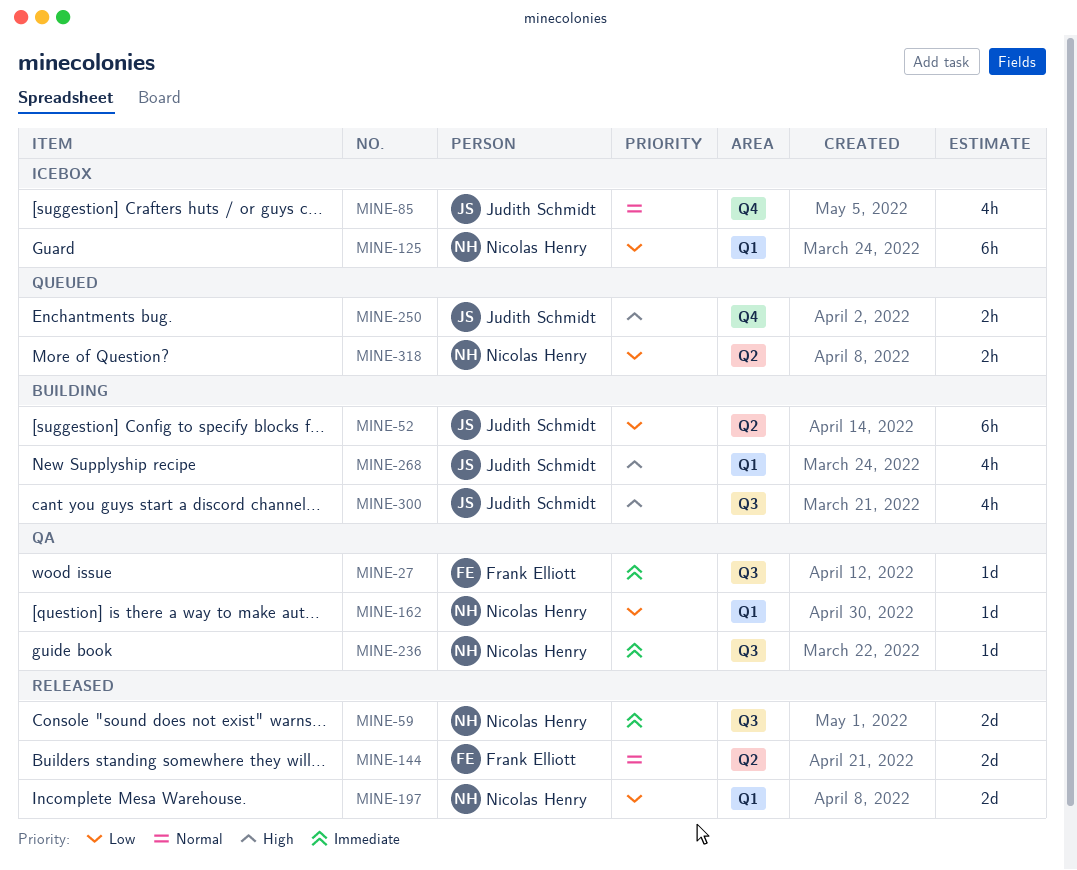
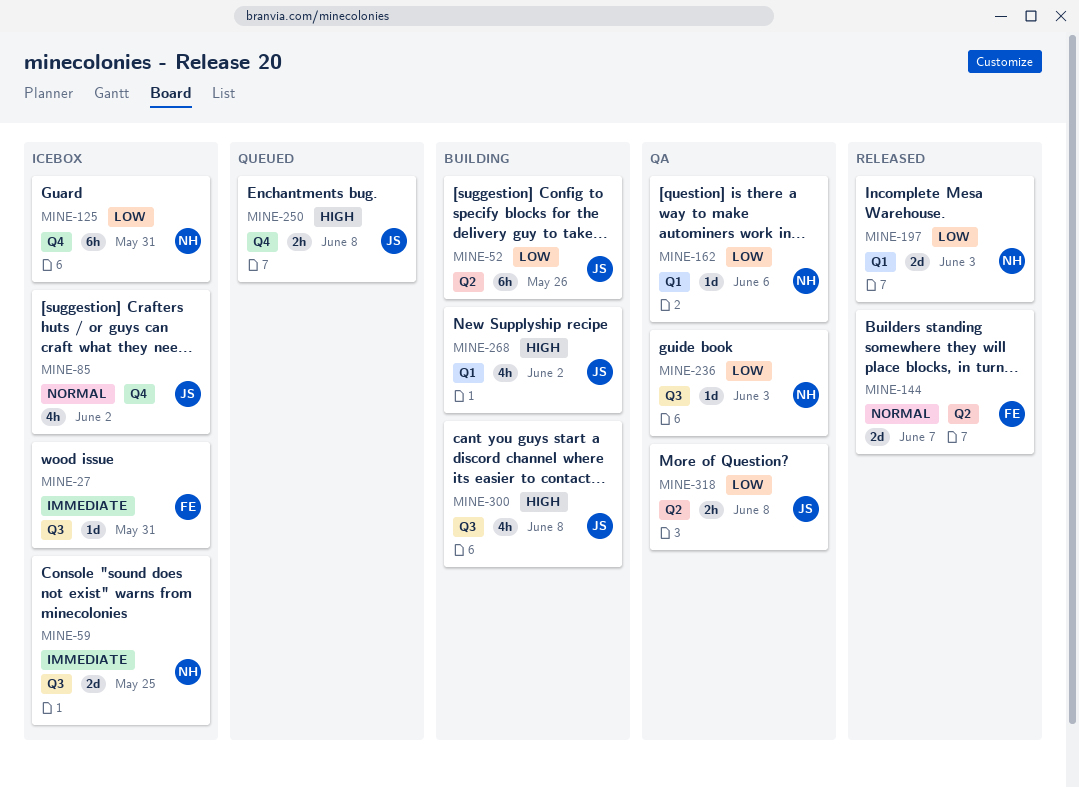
MINE-27, status: QA -> Icebox
MINE-59, status: Released -> Icebox
MINE-125, label: Q1 -> Q4
MINE-236, priority: Immediate -> Low
MINE-318, status: Queued -> QA
MINE-318, owner: Nicolas Henry -> Judith Schmidt

